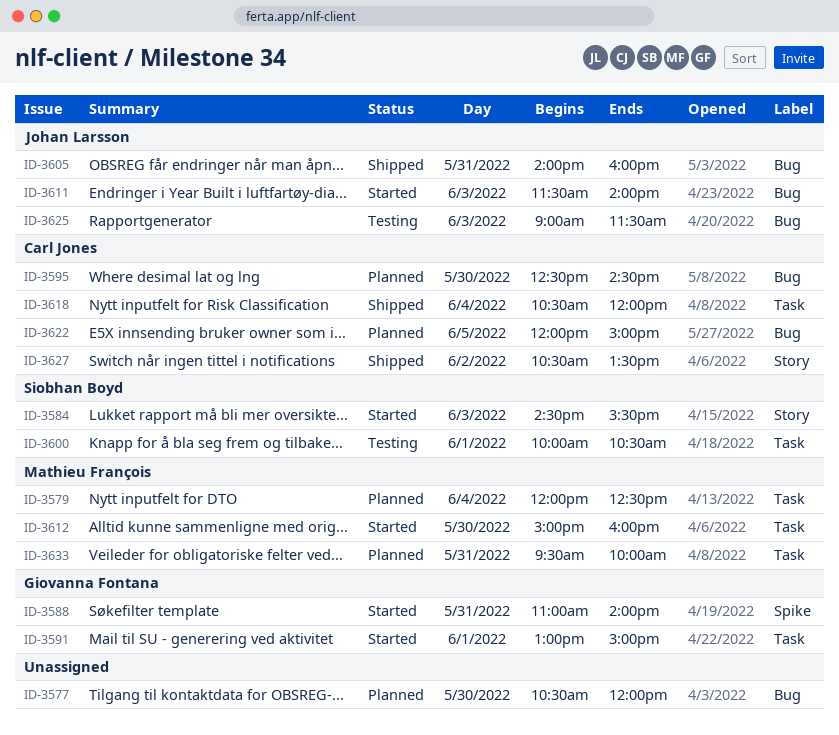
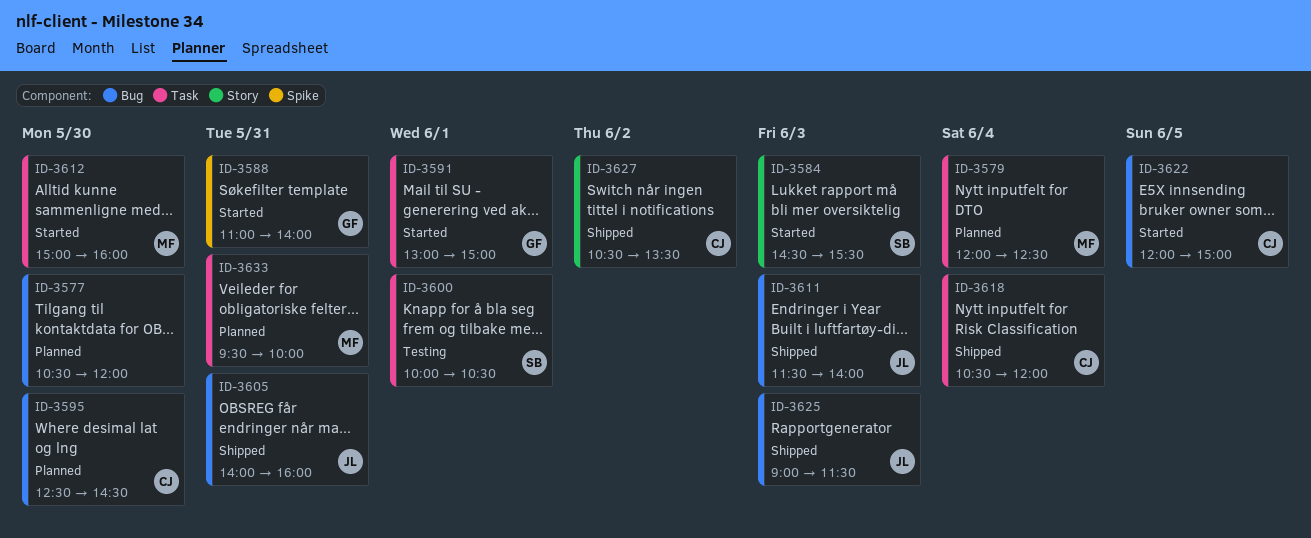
ID-3611, status: Started -> Shipped
ID-3622, status: Planned -> Started
ID-3625, status: Testing -> Shipped

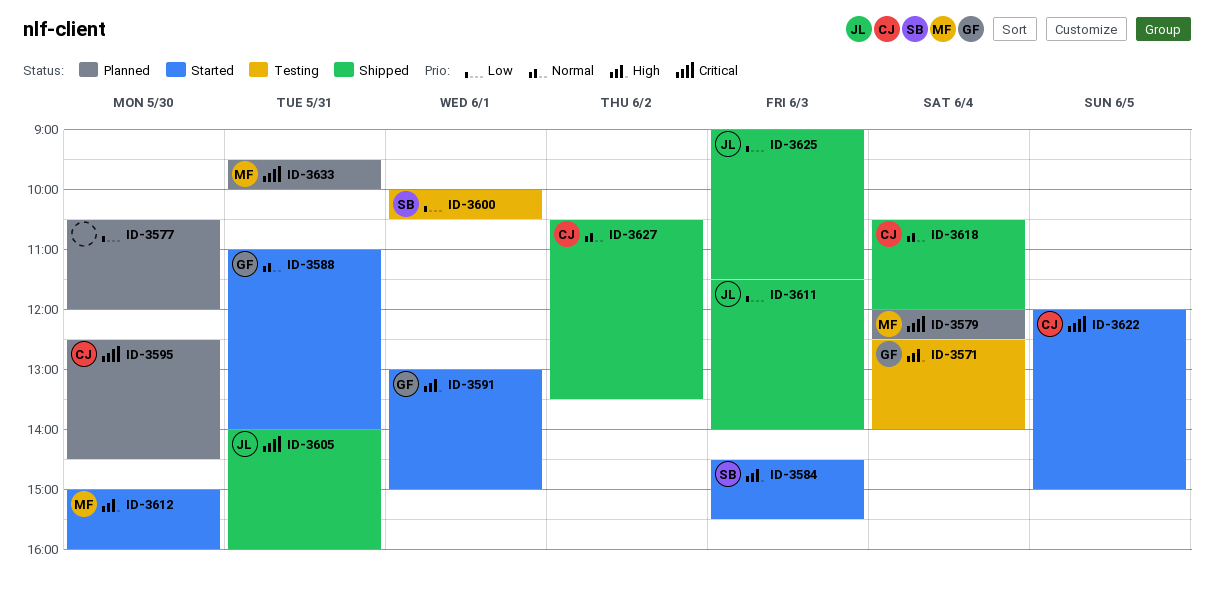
ID-3571: none -> present

